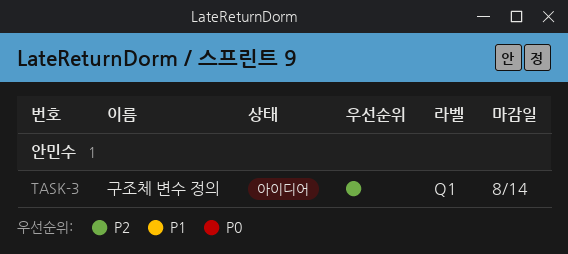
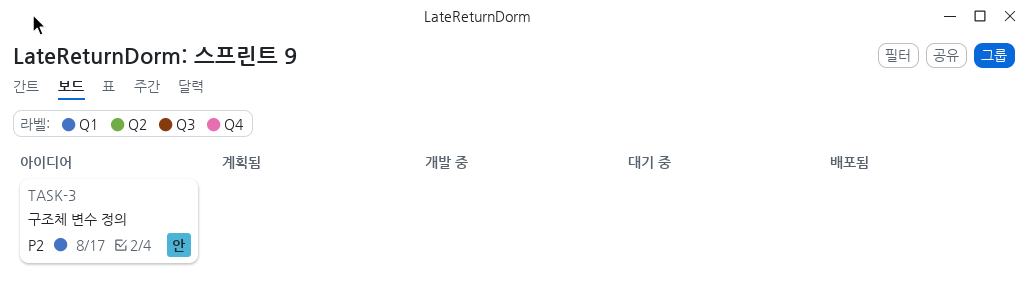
TASK-3, due: Aug 14 -> Aug 17

